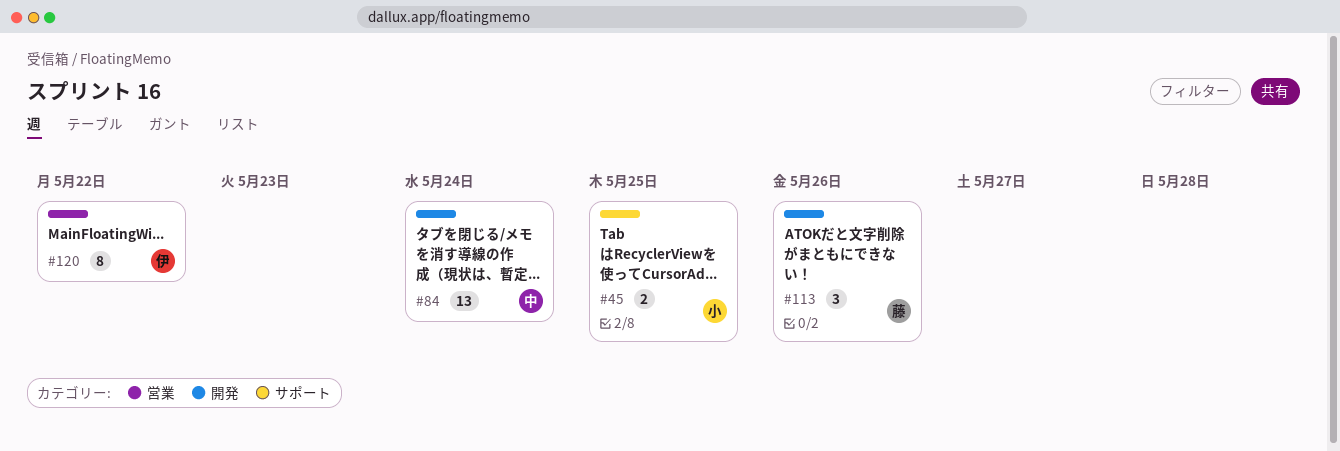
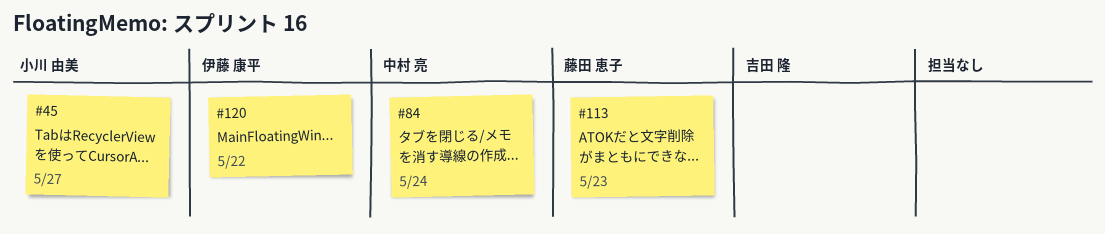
#45, due: May 25 -> May 27
#113, due: May 26 -> May 23

